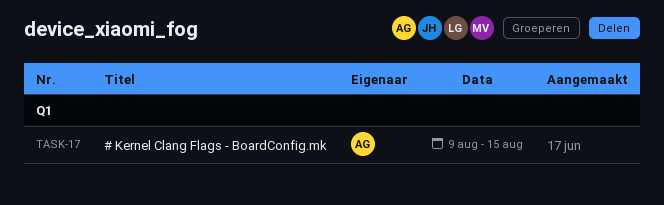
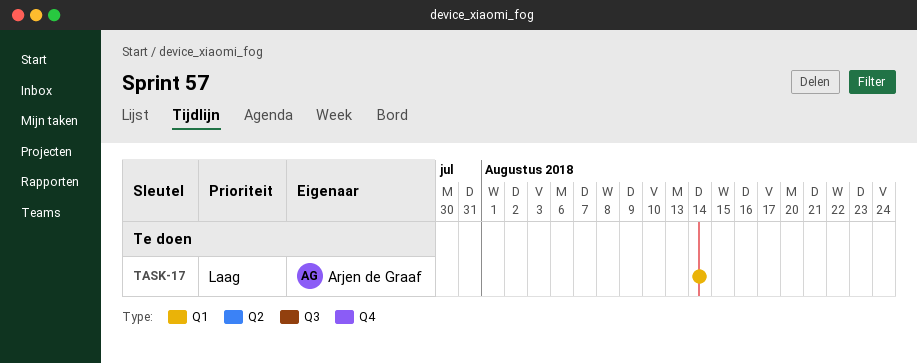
TASK-17, start: Aug 9 -> Aug 14
TASK-17, due: Aug 15 -> Aug 14

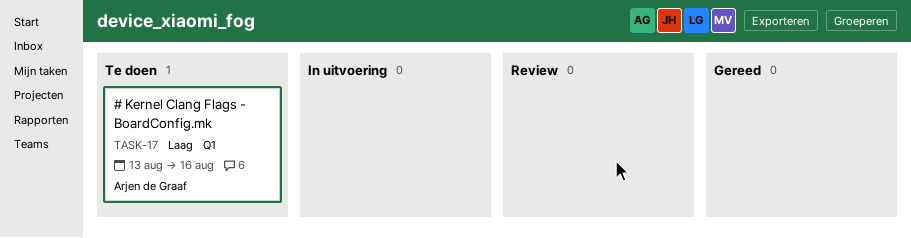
TASK-17, start: Aug 14 -> Aug 13
TASK-17, due: Aug 14 -> Aug 16

